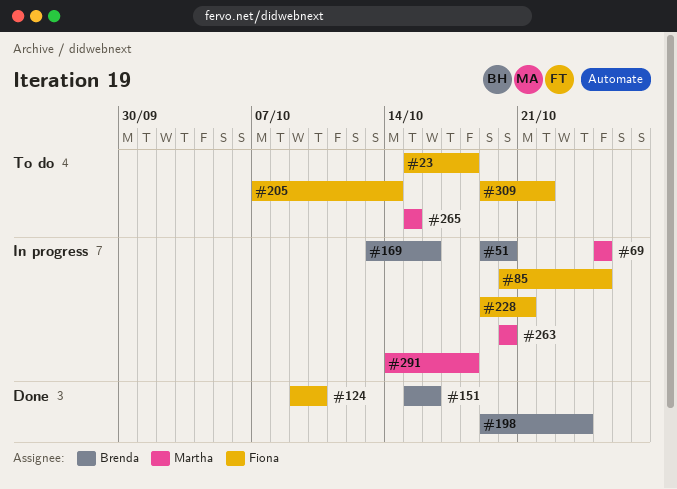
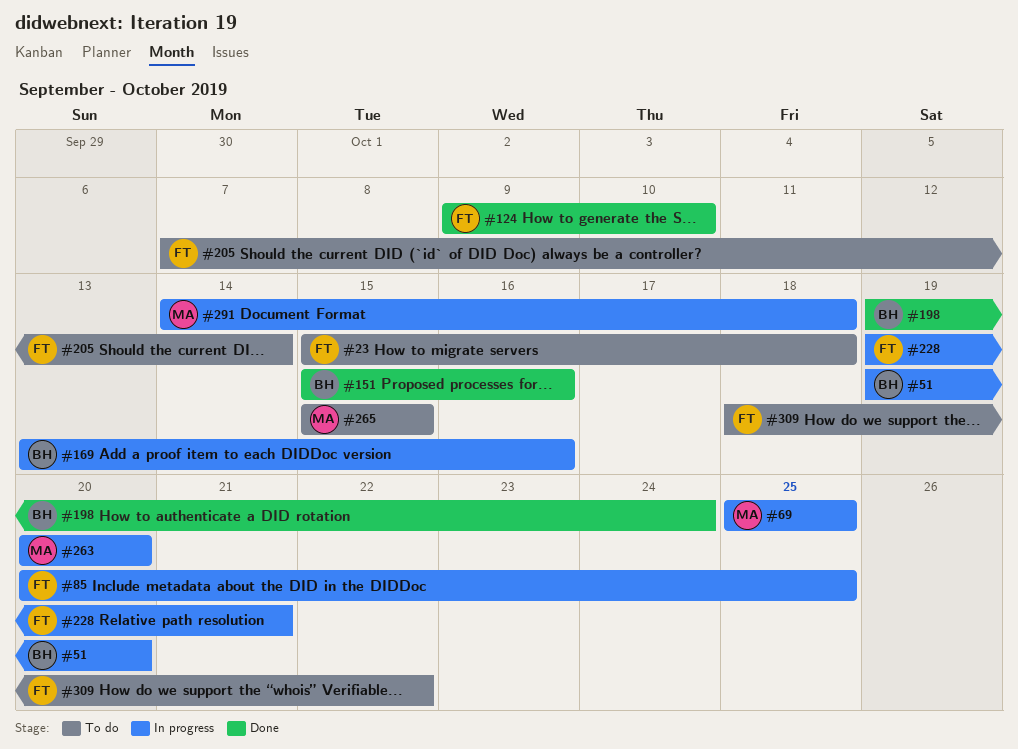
#309, start: Oct 19 -> Oct 18

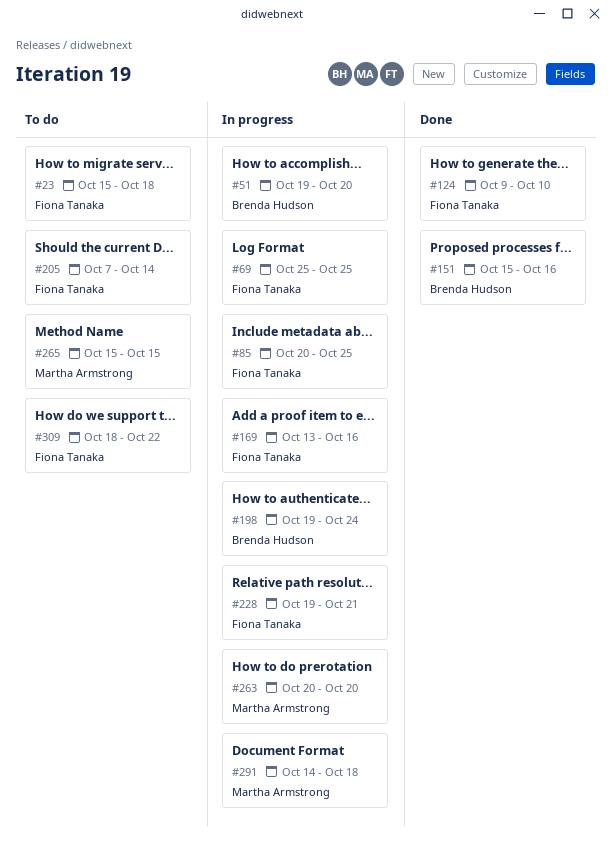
#69, owner: Martha Armstrong -> Fiona Tanaka
#169, owner: Brenda Hudson -> Fiona Tanaka
#198, status: Done -> In progress

